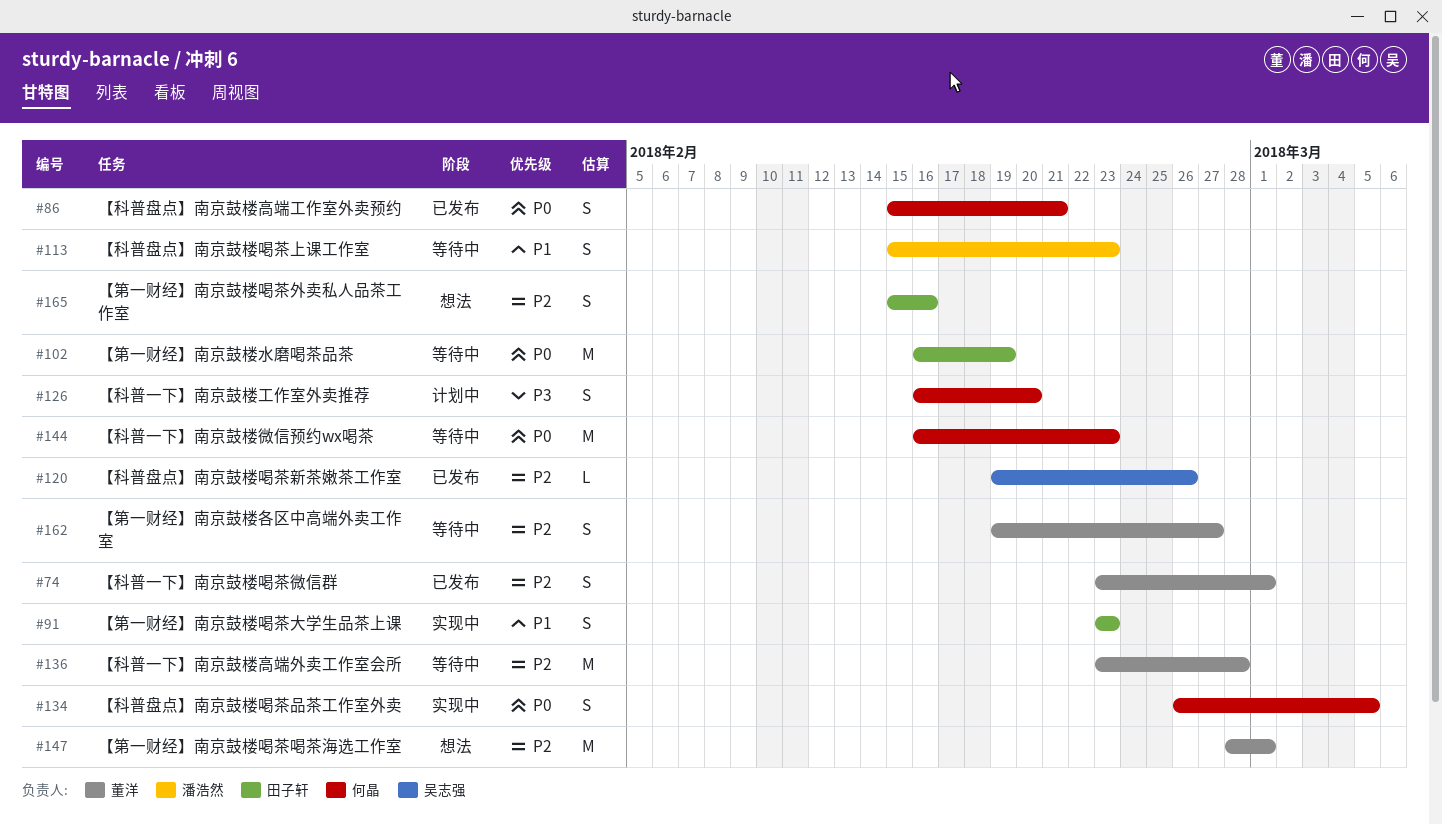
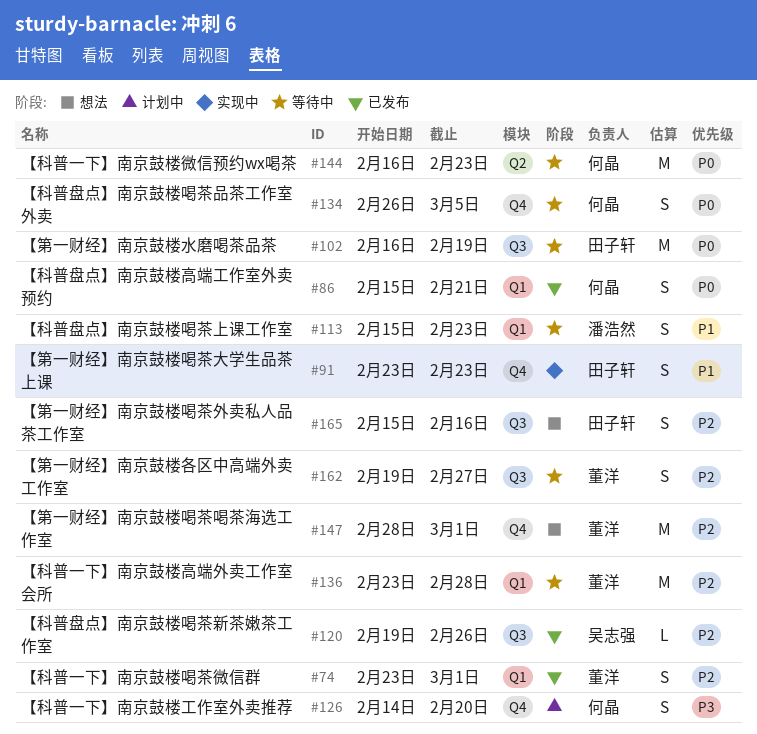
#126, start: Feb 16 -> Feb 14
#134, status: 实现中 -> 等待中

